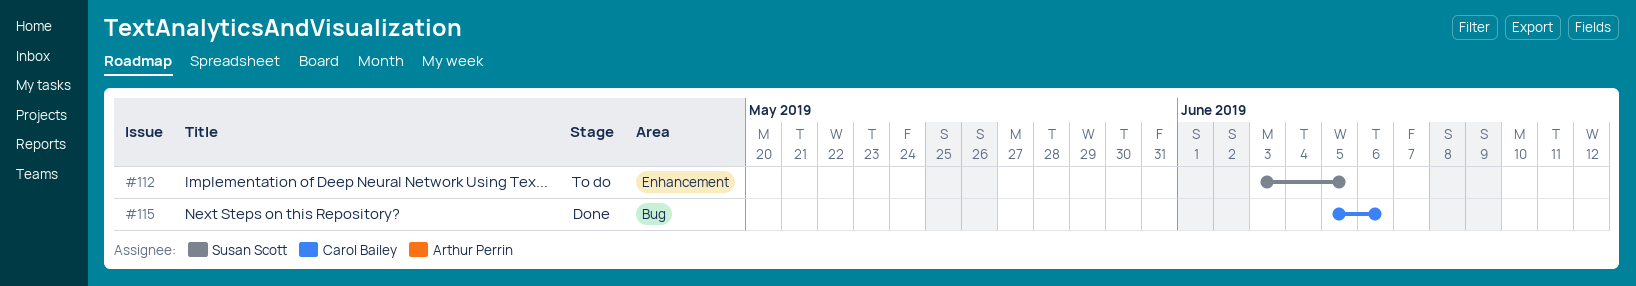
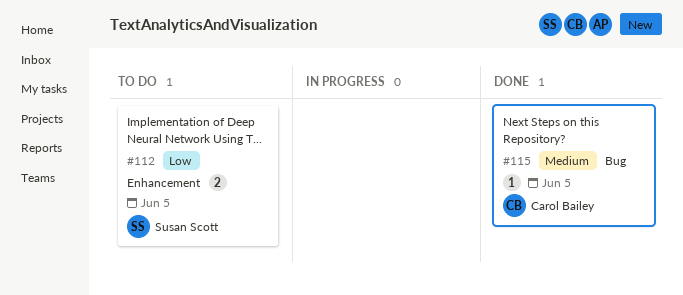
#115, due: Jun 6 -> Jun 5

